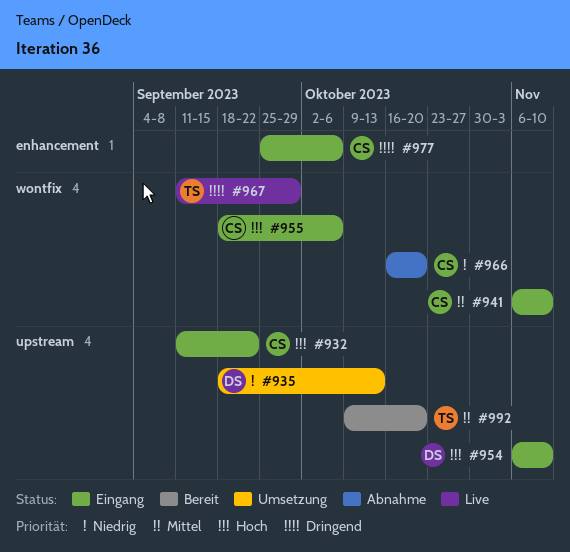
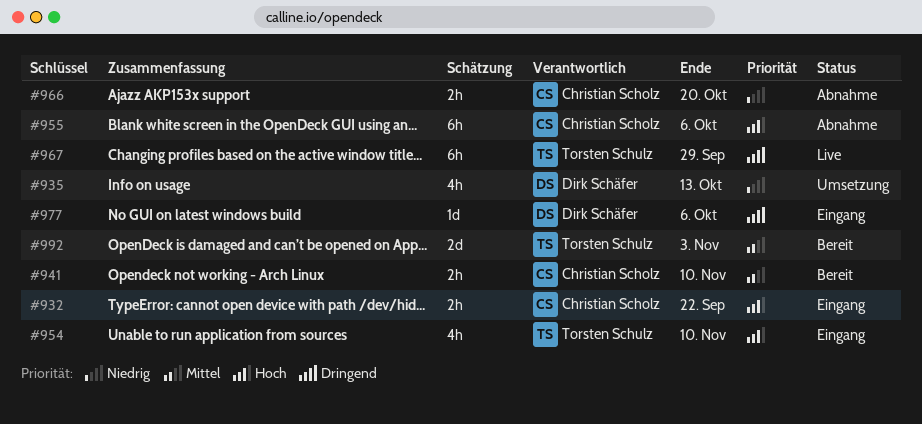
#941, status: Eingang -> Bereit
#954, owner: Dirk Schäfer -> Torsten Schulz
#955, status: Eingang -> Abnahme
#977, owner: Christian Scholz -> Dirk Schäfer
#992, due: Oct 20 -> Nov 3

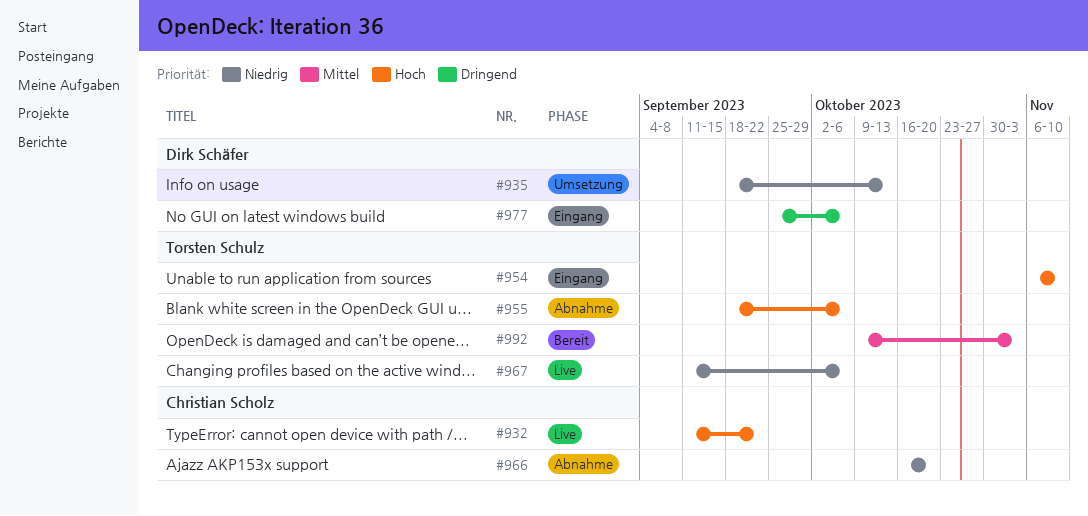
#932, status: Eingang -> Live
#941: present -> none
#955, owner: Christian Scholz -> Torsten Schulz
#967, priority: Dringend -> Niedrig
#967, due: Sep 29 -> Oct 6

